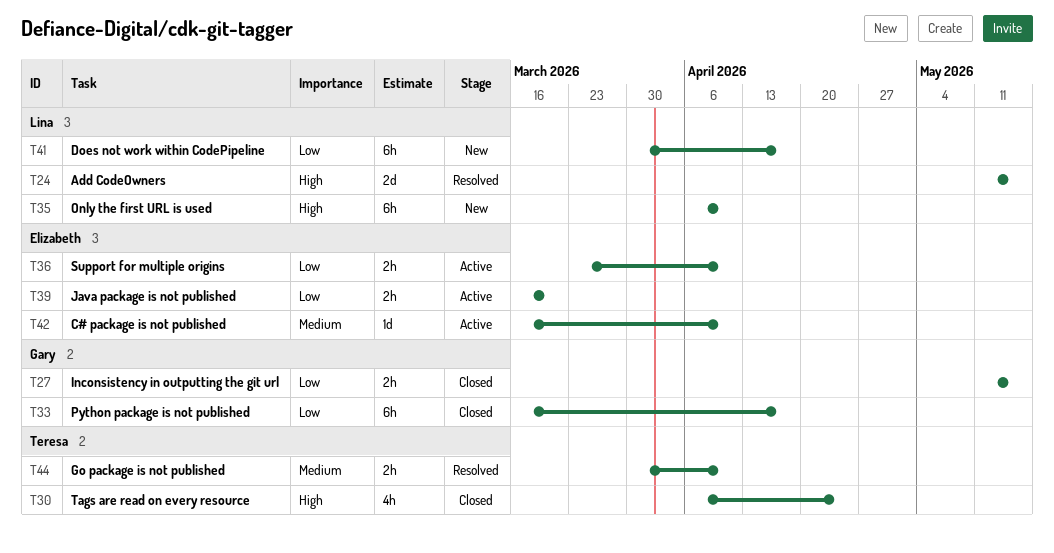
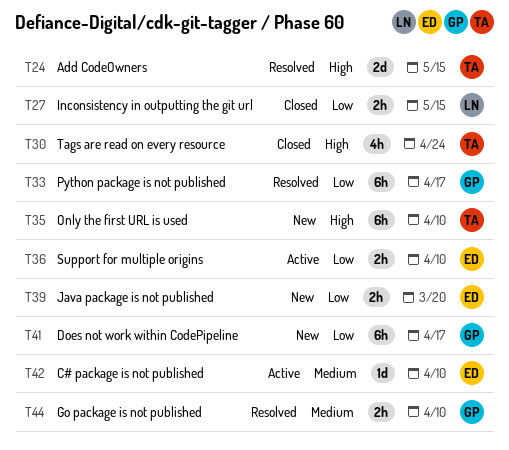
T24, owner: Lina -> Teresa
T27, owner: Gary -> Lina
T33, status: Closed -> Resolved
T35, owner: Lina -> Teresa
T39, status: Active -> New
T41, owner: Lina -> Gary
T44, owner: Teresa -> Gary

